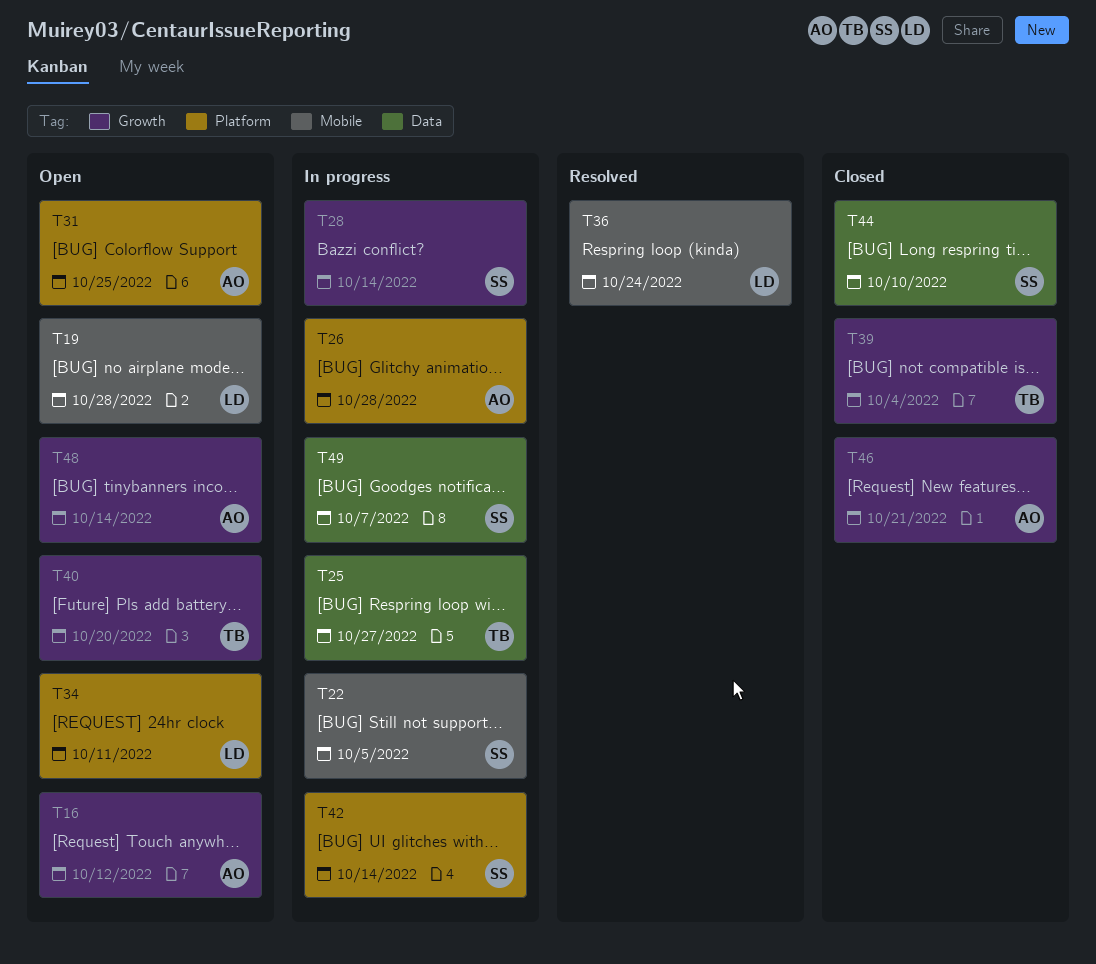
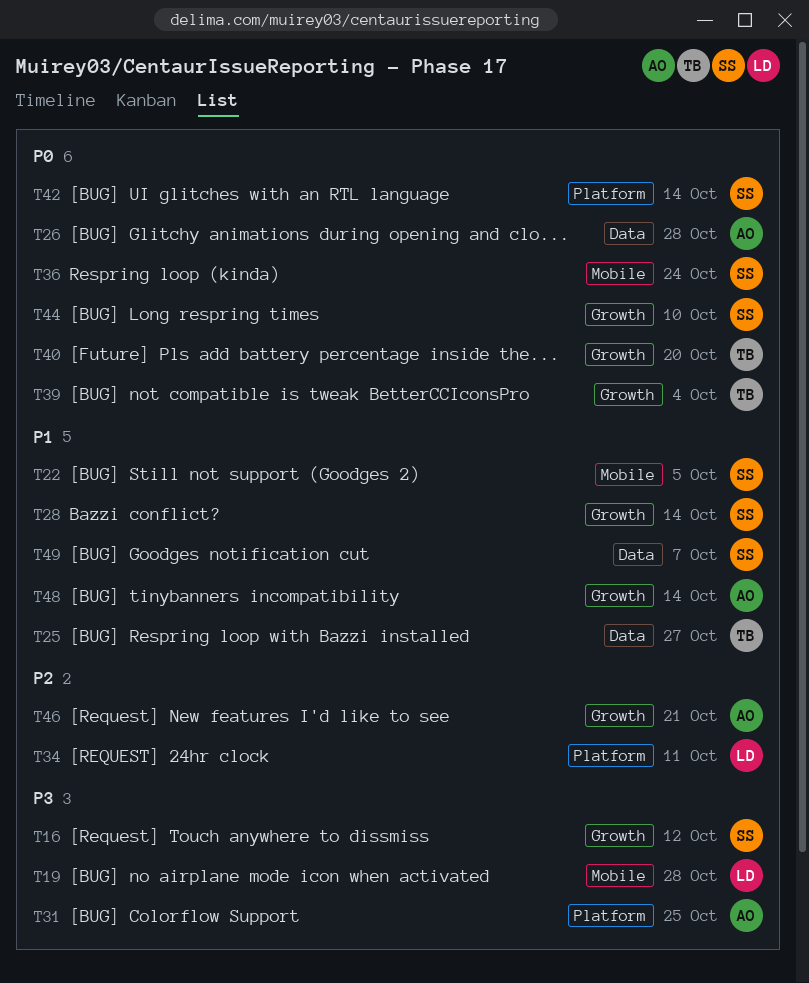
T16, owner: AO -> SS
T26, label: Platform -> Data
T36, owner: LD -> SS
T44, label: Data -> Growth

